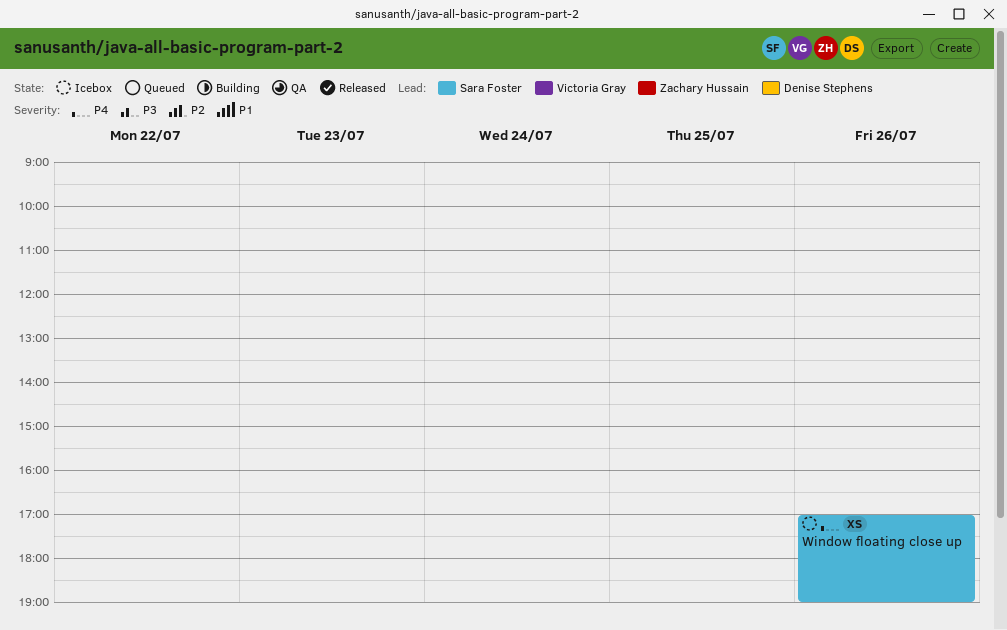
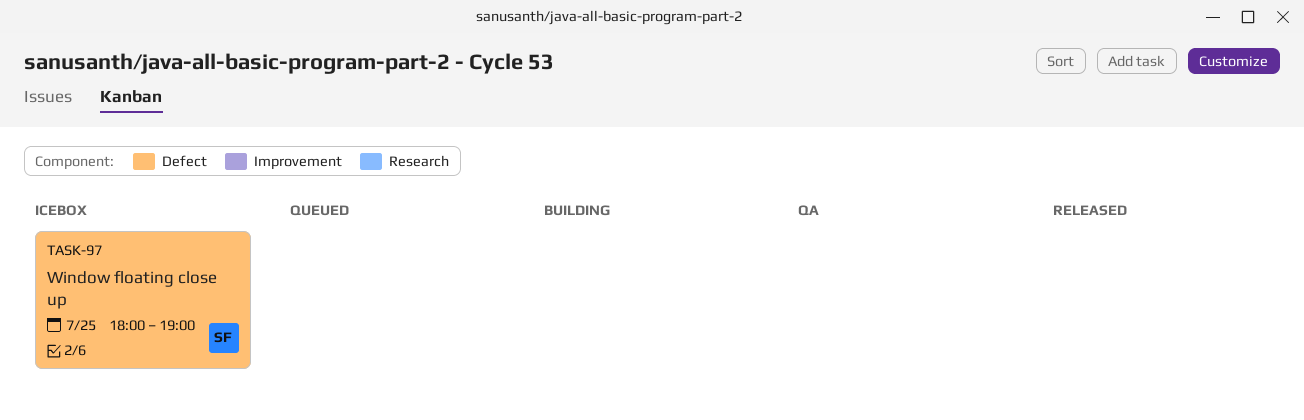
Window floating close up, day: Jul 26 -> Jul 25
Window floating close up, begins: 17:00 -> 18:00

